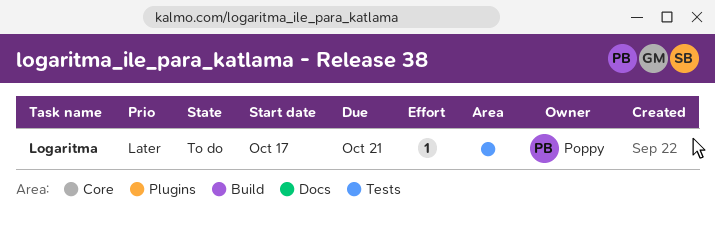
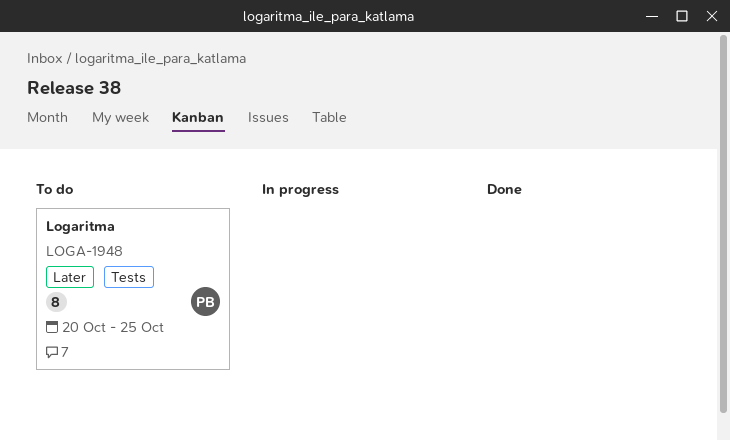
Logaritma, estimate: 1 -> 8
Logaritma, start: Oct 17 -> Oct 20
Logaritma, due: Oct 21 -> Oct 25

